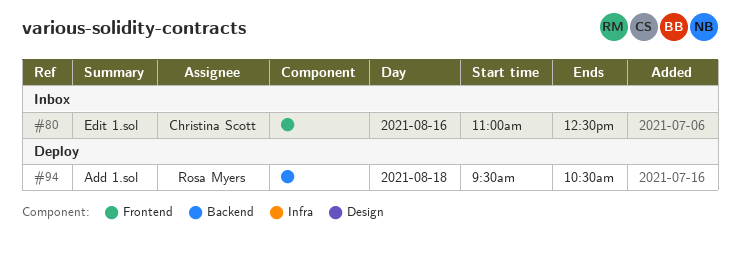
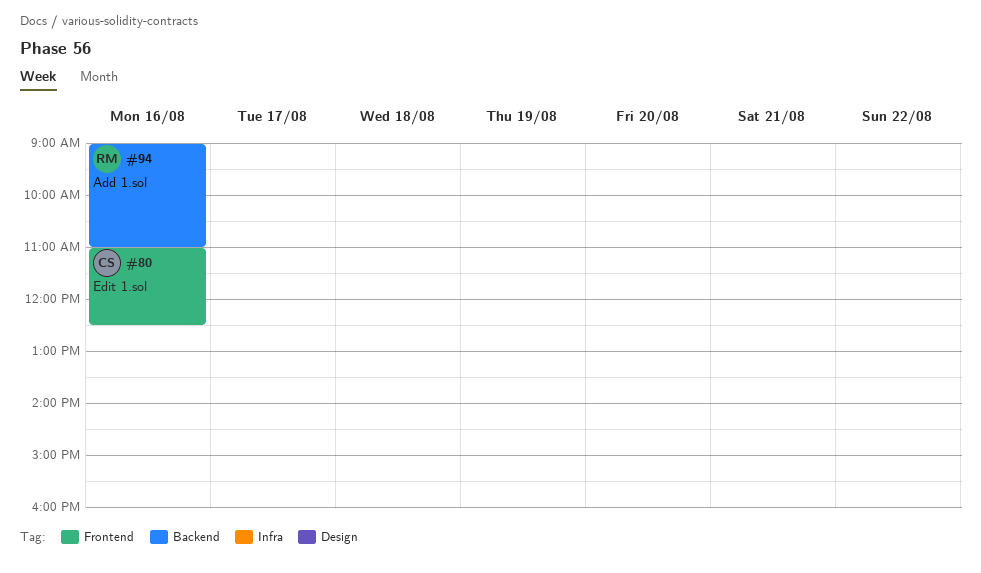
#94, day: Aug 18 -> Aug 16
#94, begins: 09:30 -> 09:00
#94, ends: 10:30 -> 11:00

